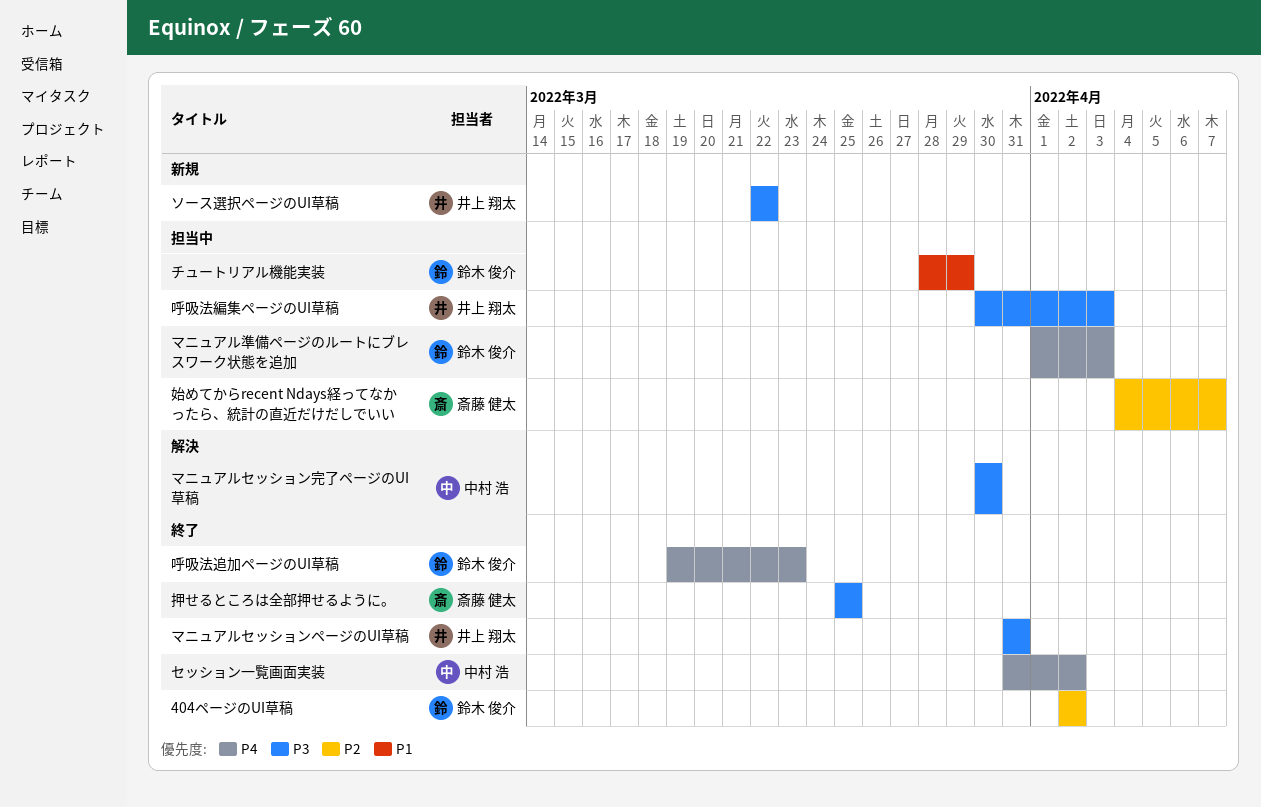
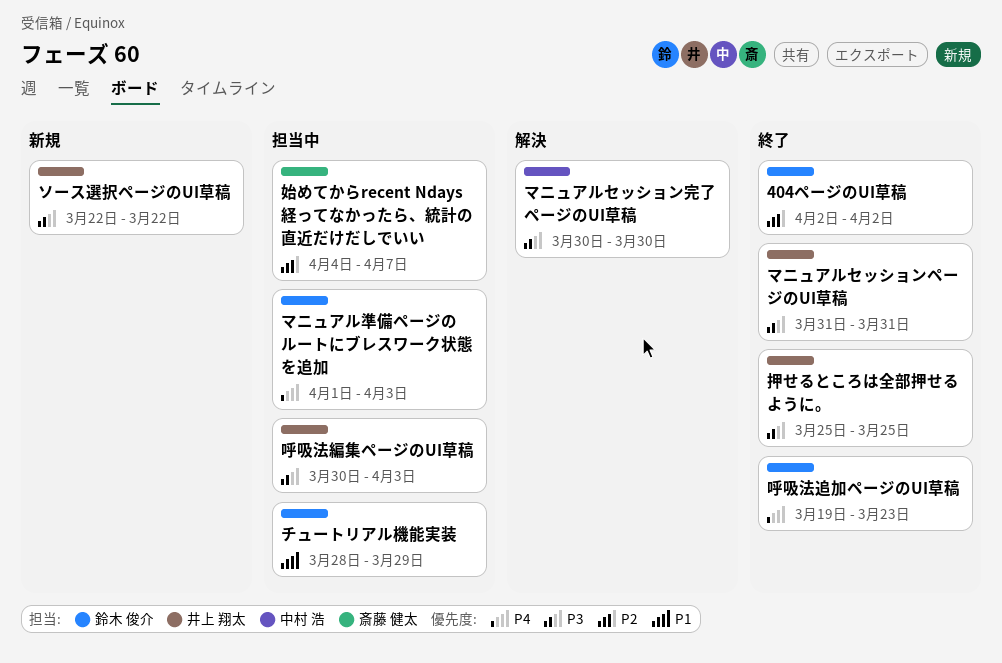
セッション一覧画面実装: present -> none
押せるところは全部押せるように。, owner: 斎藤 健太 -> 井上 翔太

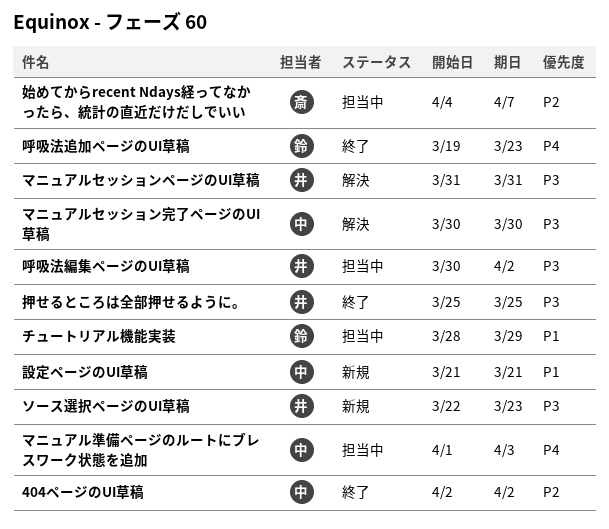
404ページのUI草稿, owner: 鈴木 俊介 -> 中村 浩
ソース選択ページのUI草稿, due: Mar 22 -> Mar 23
マニュアルセッションページのUI草稿, status: 終了 -> 解決
マニュアル準備ページのルートにブレスワーク状態を追加, owner: 鈴木 俊介 -> 中村 浩
呼吸法編集ページのUI草稿, due: Apr 3 -> Apr 2
設定ページのUI草稿: none -> present

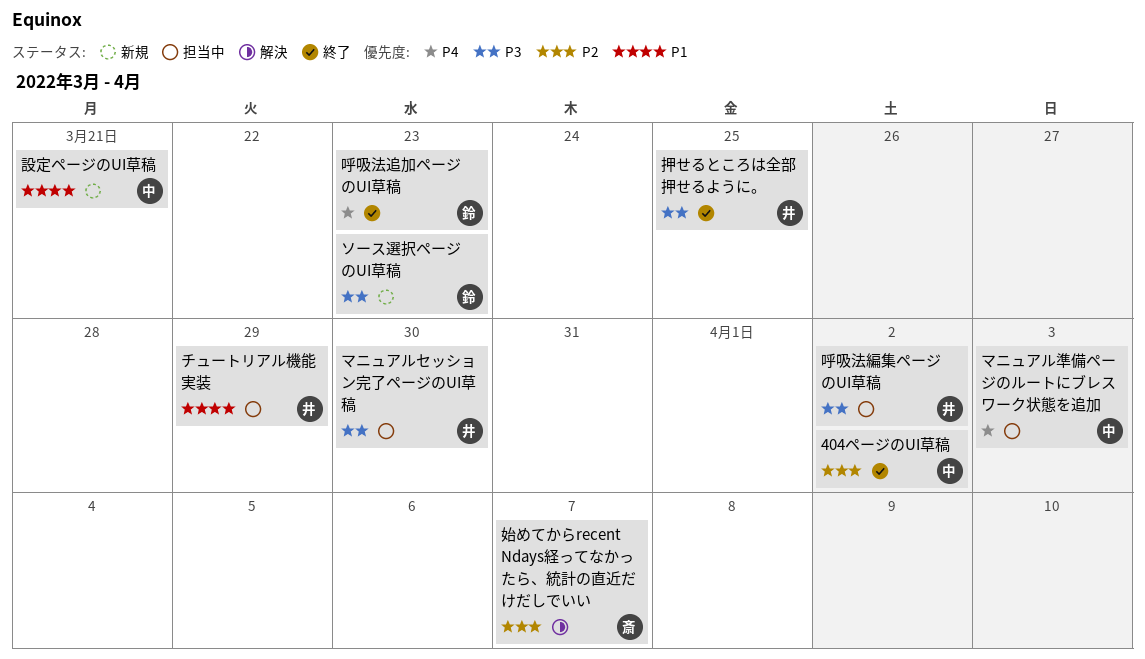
ソース選択ページのUI草稿, owner: 井 -> 鈴
チュートリアル機能実装, owner: 鈴 -> 井
マニュアルセッションページのUI草稿: present -> none
マニュアルセッション完了ページのUI草稿, status: 解決 -> 担当中
マニュアルセッション完了ページのUI草稿, owner: 中 -> 井
始めてからrecent Ndays経ってなかったら、統計の直近だけだしでいい, status: 担当中 -> 解決

